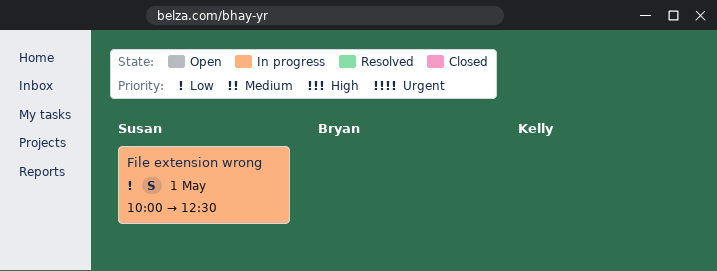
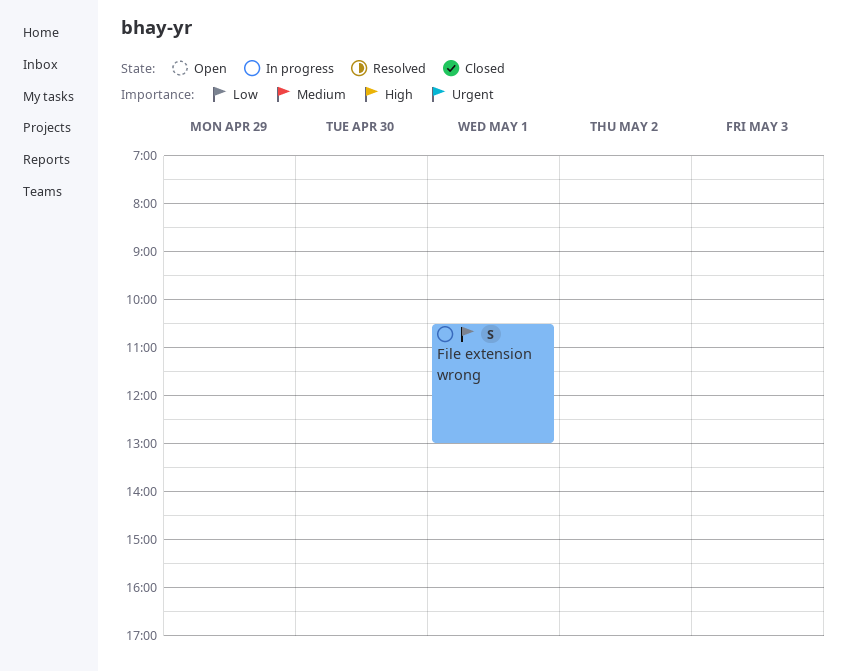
File extension wrong, begins: 10:00 -> 10:30
File extension wrong, ends: 12:30 -> 13:00

